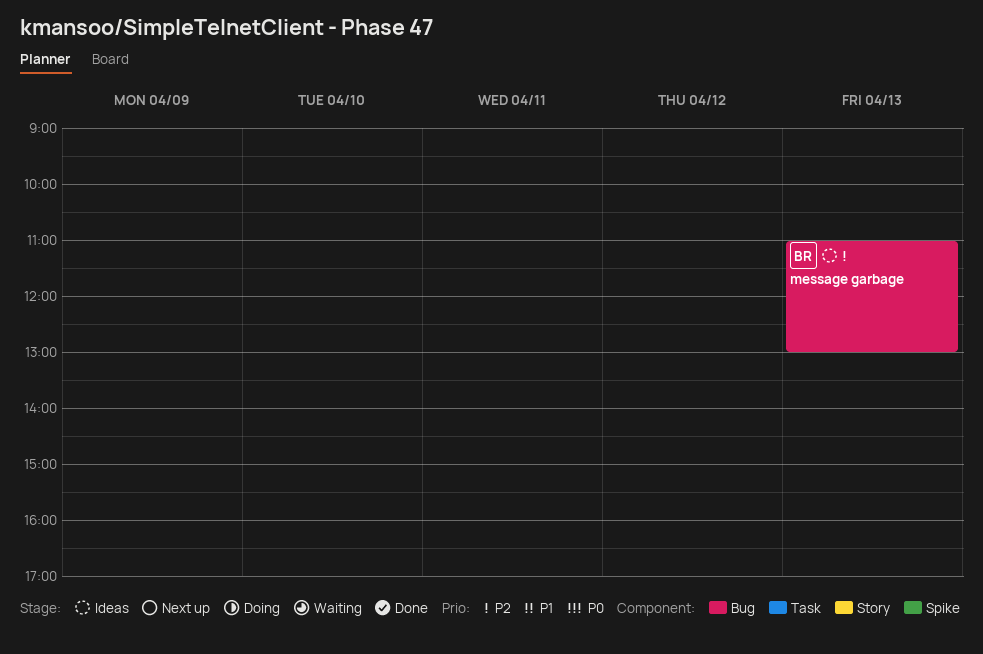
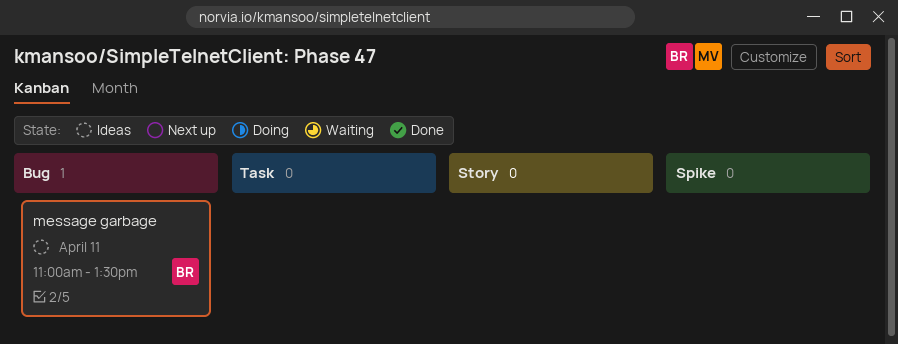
message garbage, day: Apr 13 -> Apr 11
message garbage, ends: 13:00 -> 13:30

